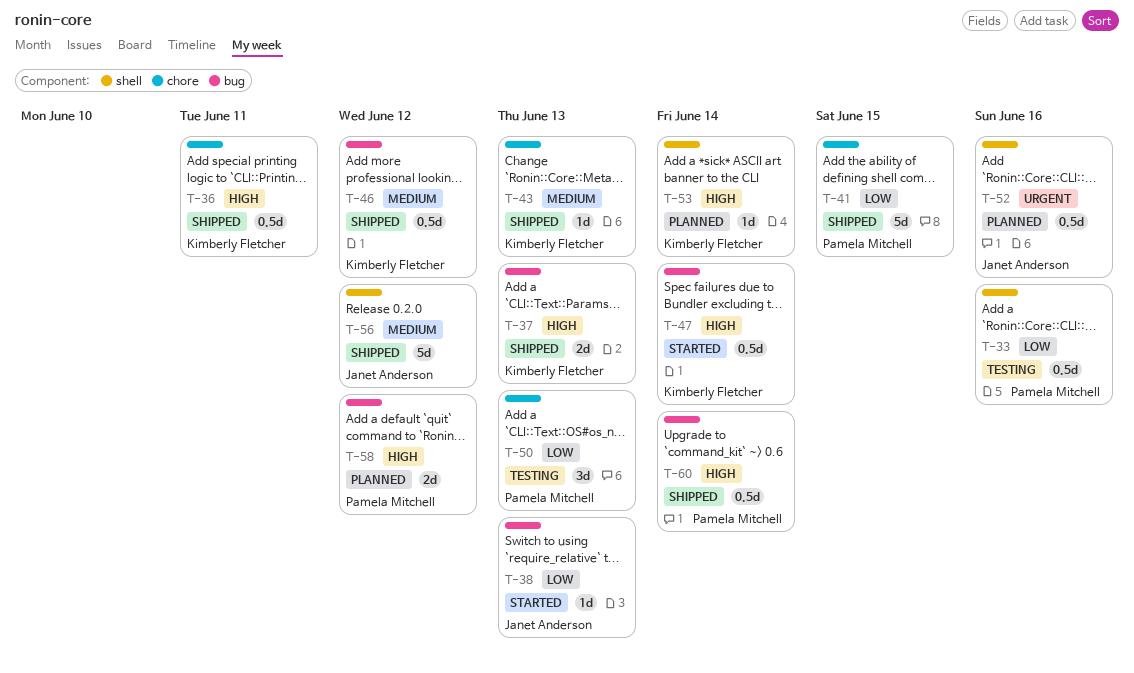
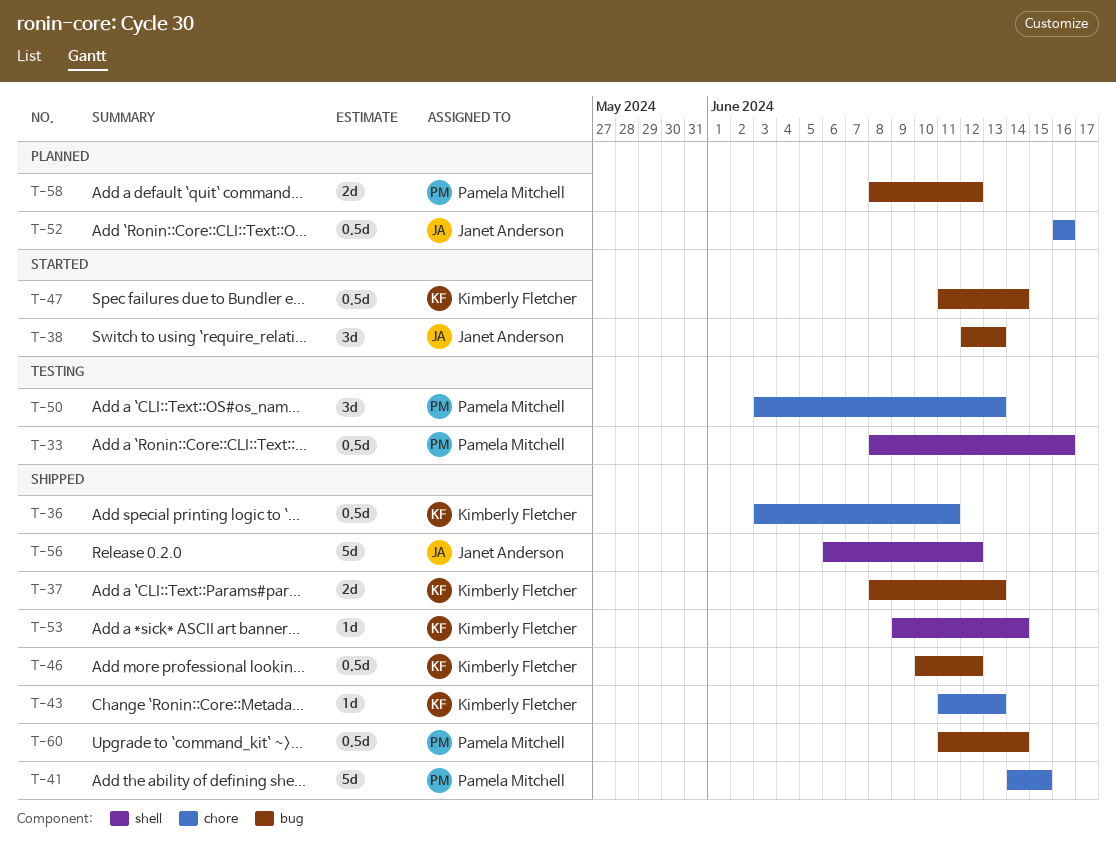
T-38, estimate: 1d -> 3d
T-52, label: shell -> chore
T-53, status: Planned -> Shipped

